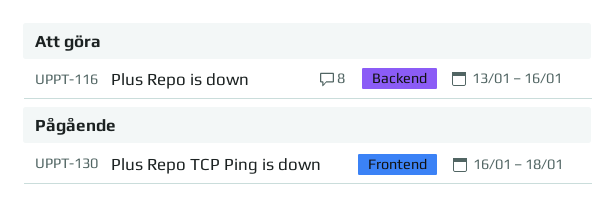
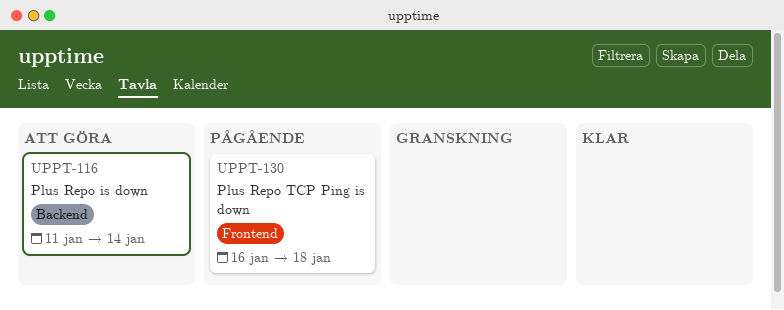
UPPT-116, start: Jan 13 -> Jan 11
UPPT-116, due: Jan 16 -> Jan 14

